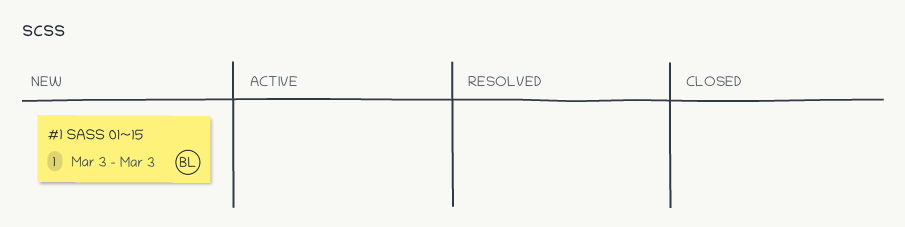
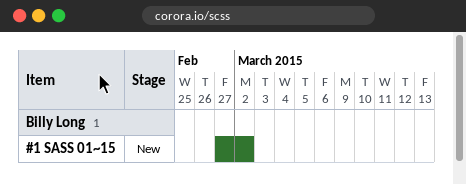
#1 SASS 01~15, start: Mar 3 -> Feb 27
#1 SASS 01~15, due: Mar 3 -> Mar 2

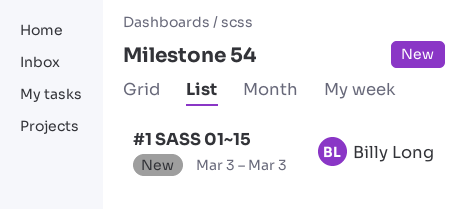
#1 SASS 01~15, start: Feb 27 -> Mar 3
#1 SASS 01~15, due: Mar 2 -> Mar 3

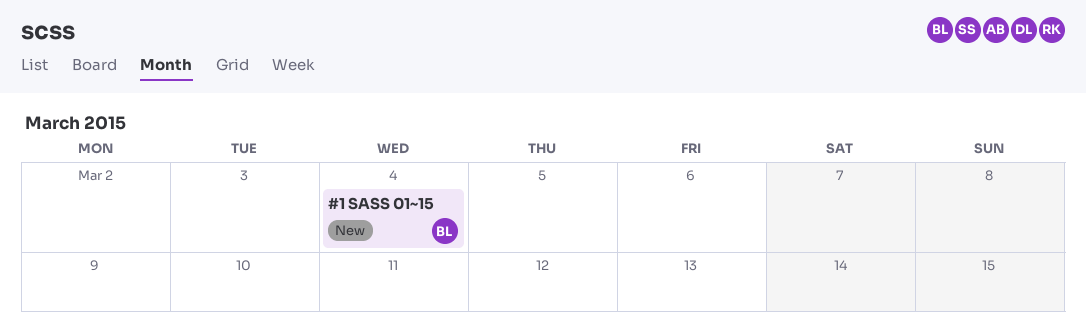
#1 SASS 01~15, due: Mar 3 -> Mar 4

